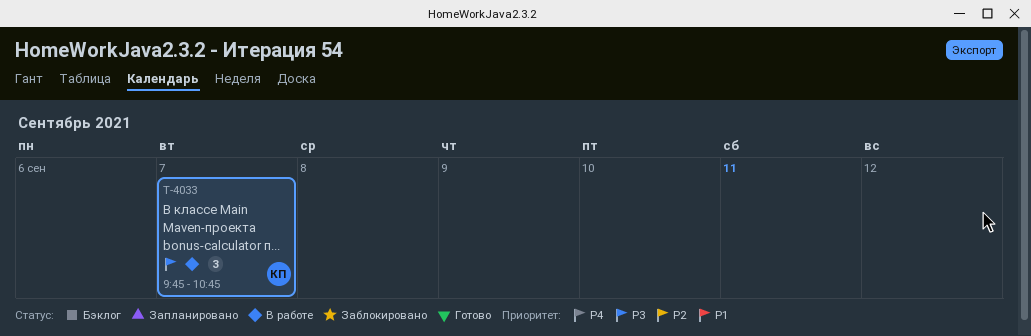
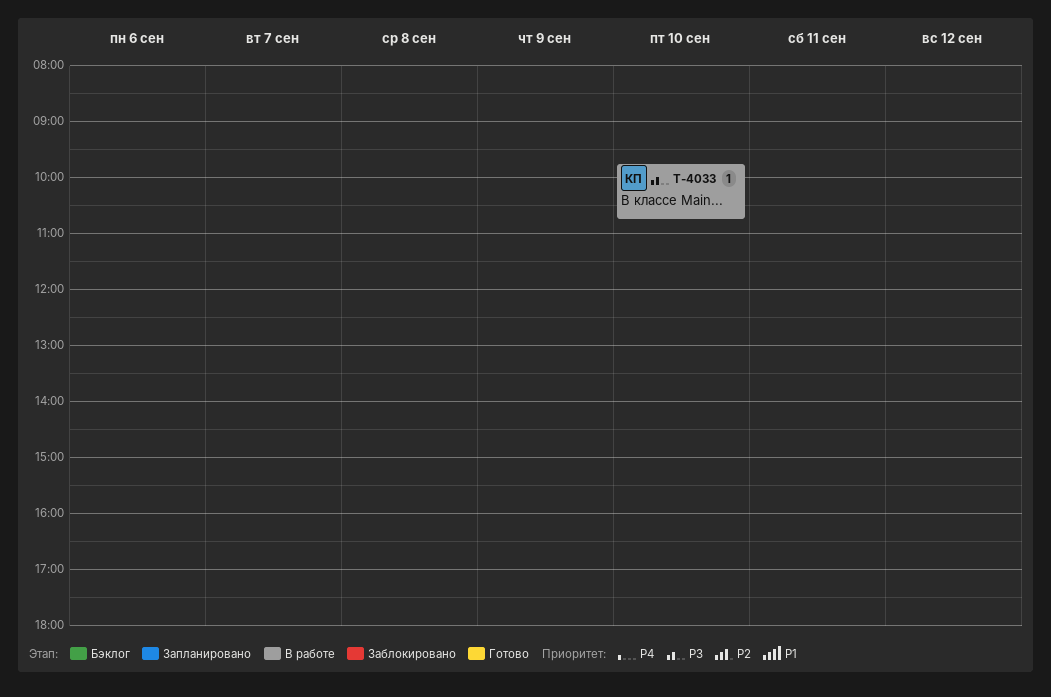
T-4033, estimate: 3 -> 1
T-4033, day: Sep 7 -> Sep 10

